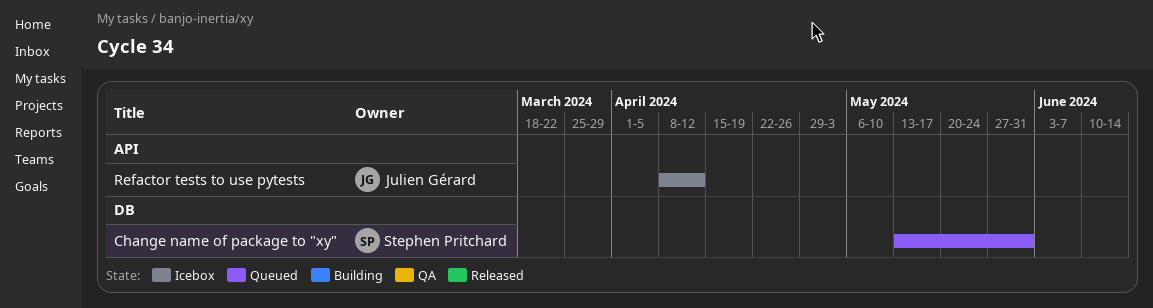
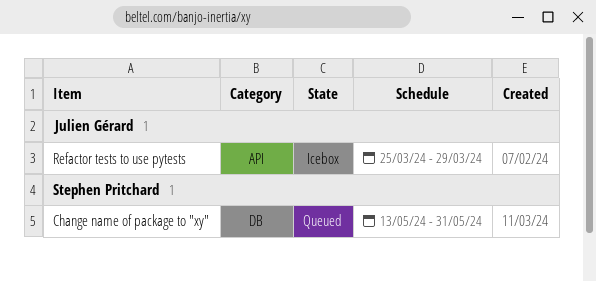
Refactor tests to use pytests, start: Apr 8 -> Mar 25
Refactor tests to use pytests, due: Apr 12 -> Mar 29

